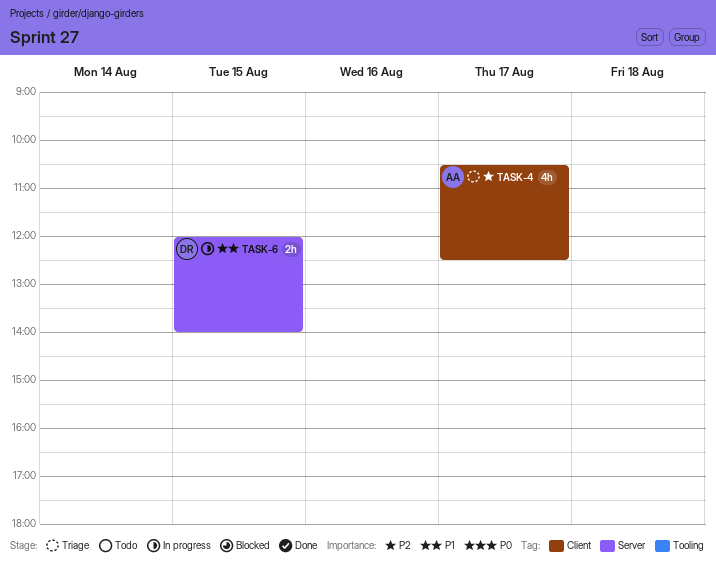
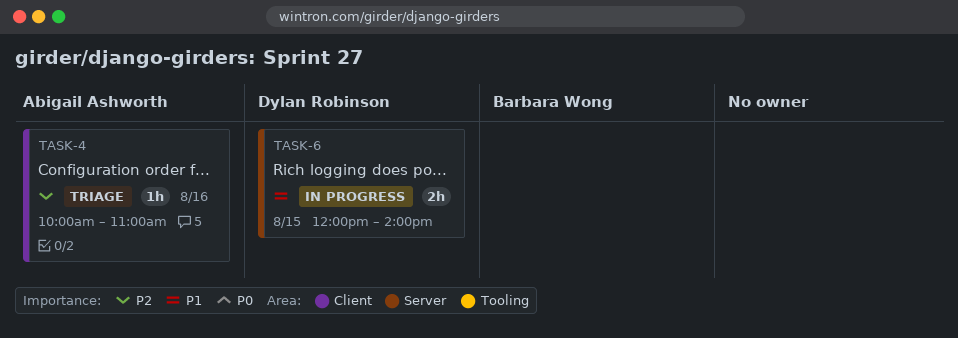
TASK-4, estimate: 4h -> 1h
TASK-4, day: Aug 17 -> Aug 16
TASK-4, begins: 10:30 -> 10:00
TASK-4, ends: 12:30 -> 11:00

